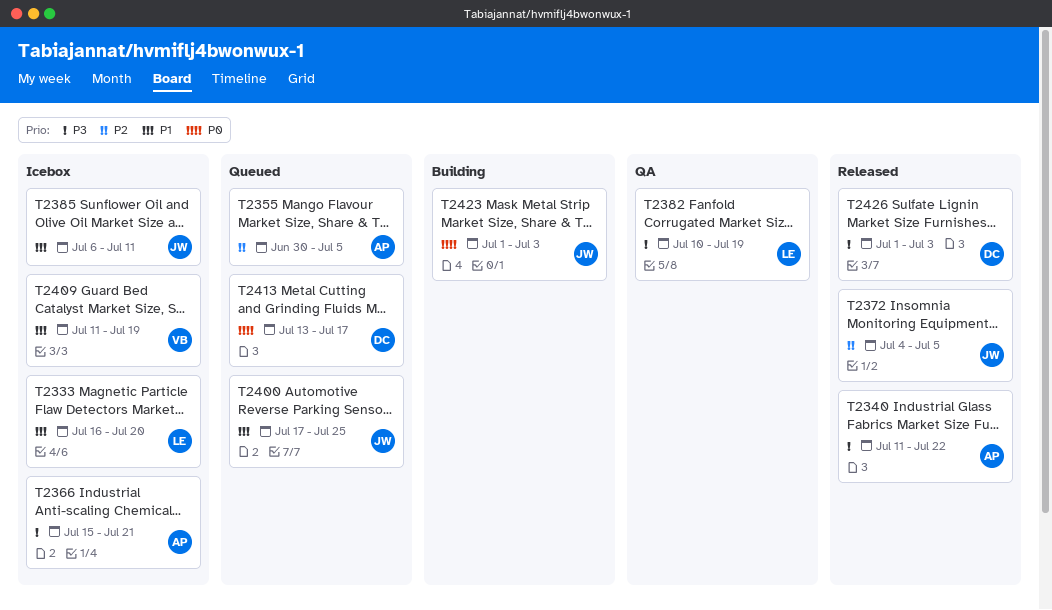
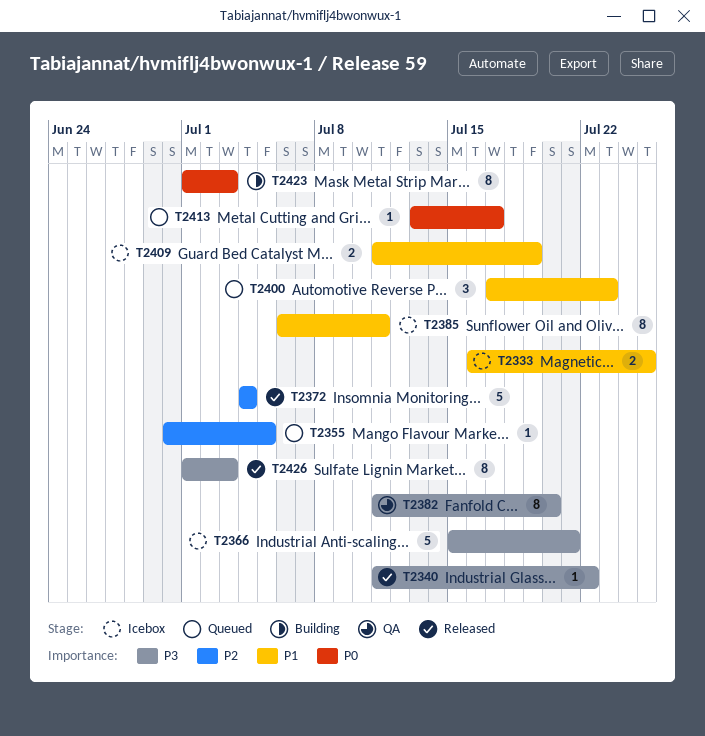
T2333, due: Jul 20 -> Jul 25
T2372, due: Jul 5 -> Jul 4
T2382, start: Jul 10 -> Jul 11
T2382, due: Jul 19 -> Jul 20
T2400, due: Jul 25 -> Jul 23

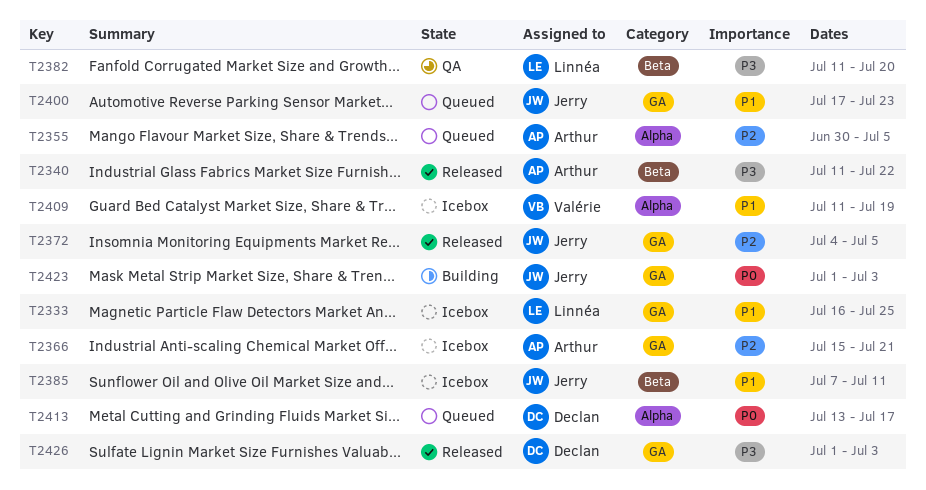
T2366, priority: P3 -> P2
T2372, due: Jul 4 -> Jul 5
T2385, start: Jul 6 -> Jul 7

